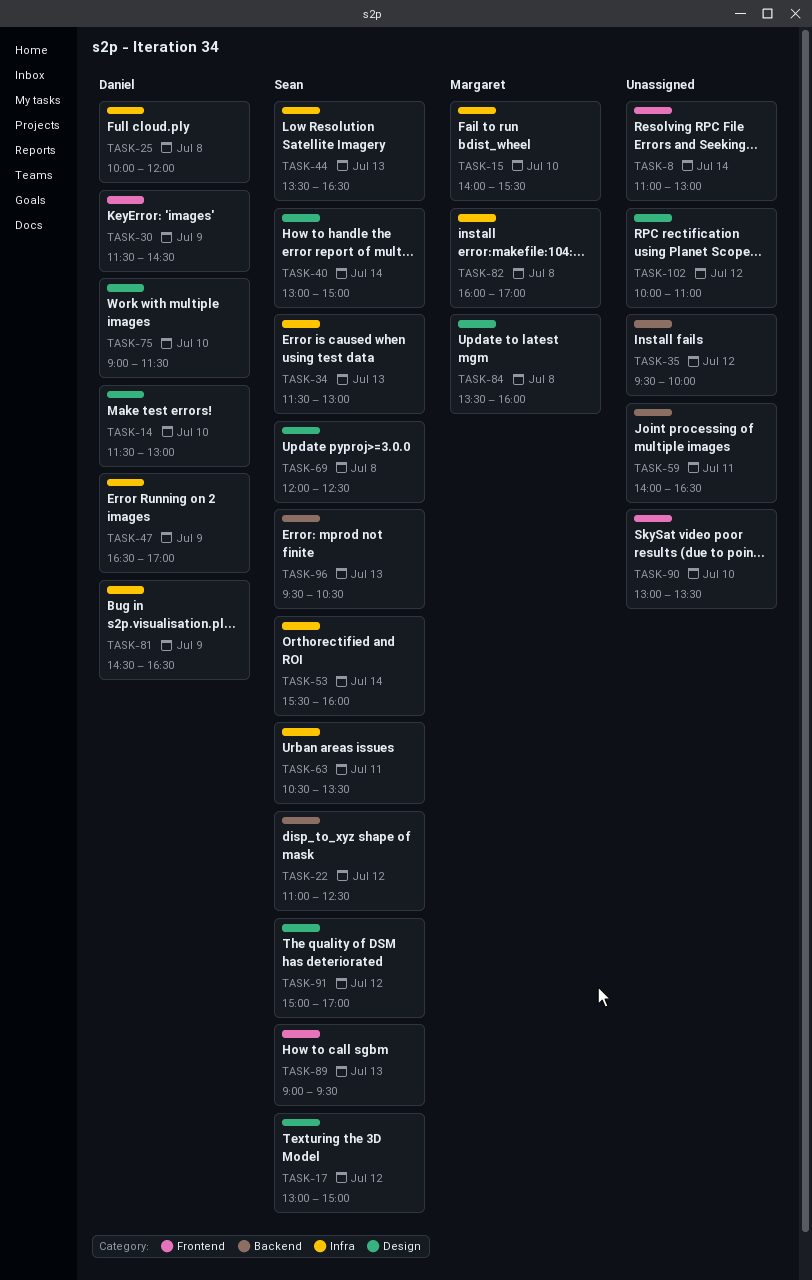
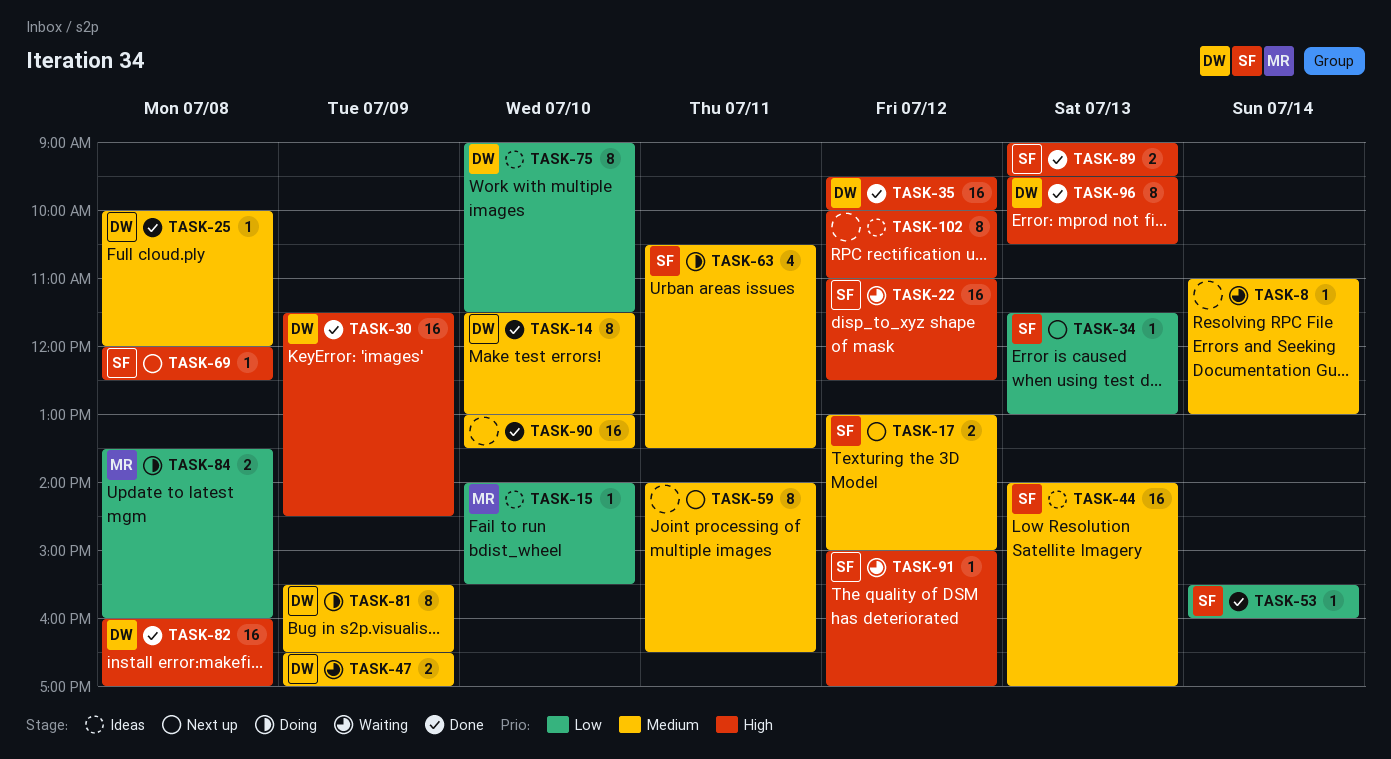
TASK-35, owner: none -> Daniel
TASK-40: present -> none
TASK-44, begins: 13:30 -> 14:00
TASK-44, ends: 16:30 -> 17:00
TASK-81, begins: 14:30 -> 15:30
TASK-82, owner: Margaret -> Daniel
TASK-96, owner: Sean -> Daniel

